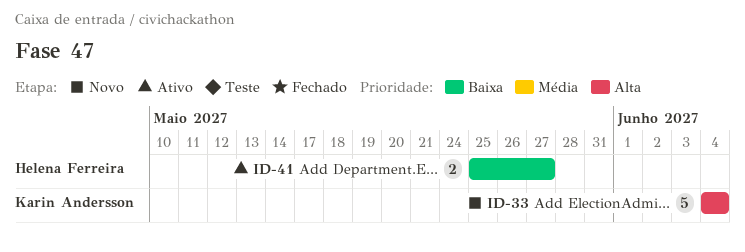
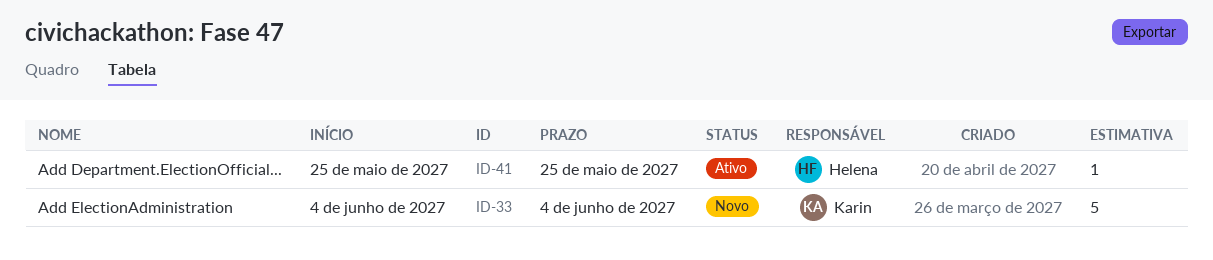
ID-41, estimate: 2 -> 1
ID-41, due: May 27 -> May 25

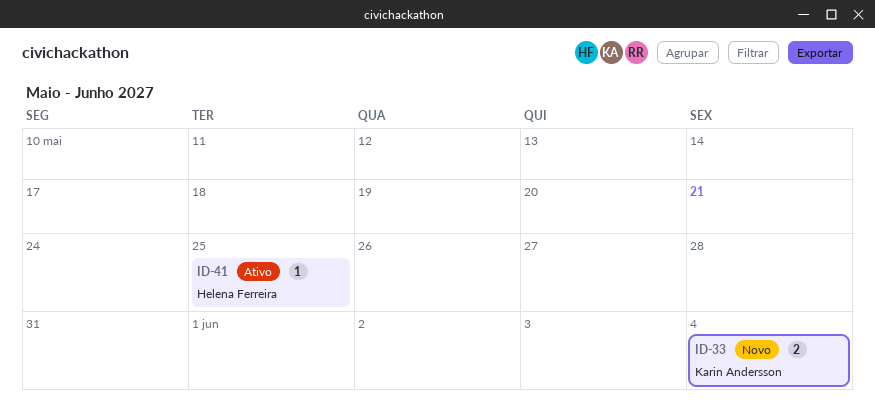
ID-33, estimate: 5 -> 2

